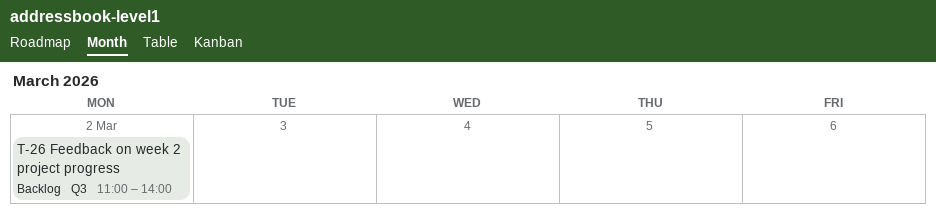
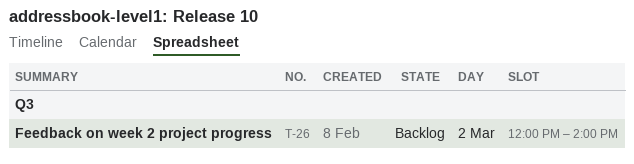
T-26, begins: 11:00 -> 12:00

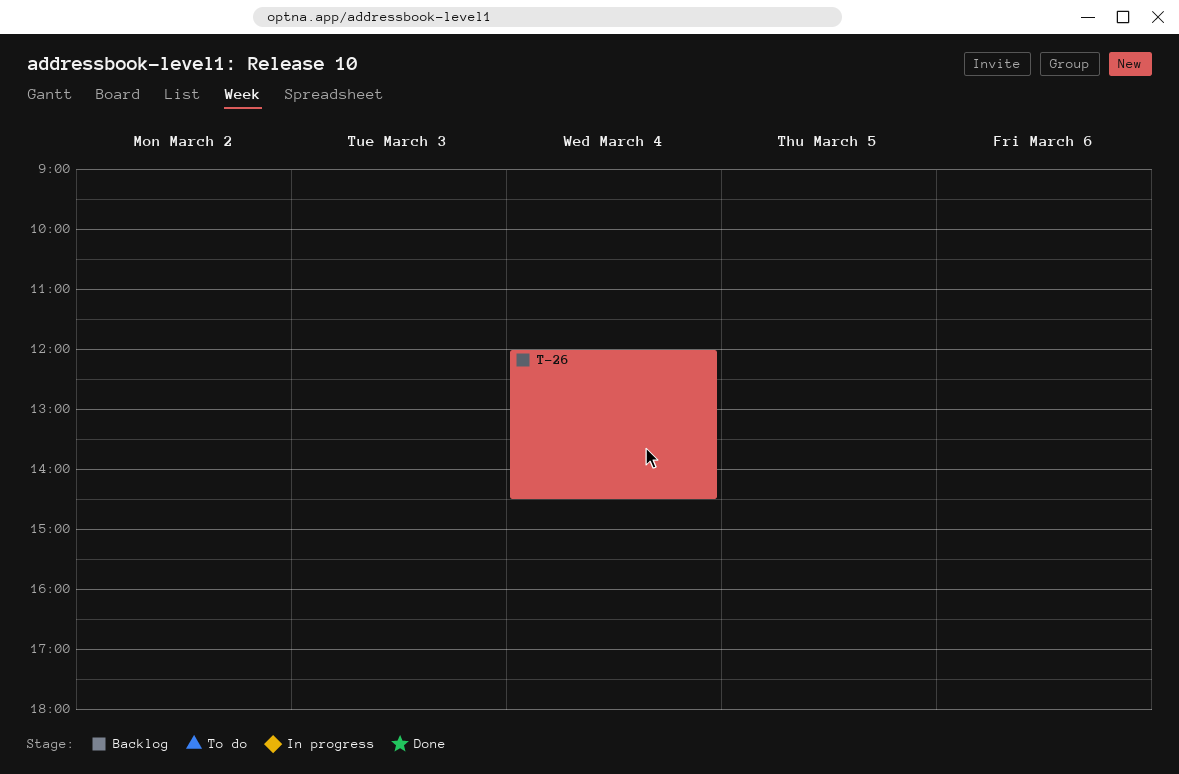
T-26, day: Mar 2 -> Mar 4
T-26, ends: 14:00 -> 14:30

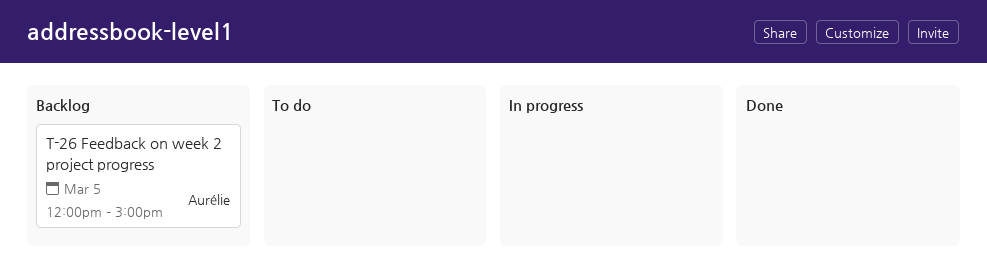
T-26, day: Mar 4 -> Mar 5
T-26, ends: 14:30 -> 15:00

